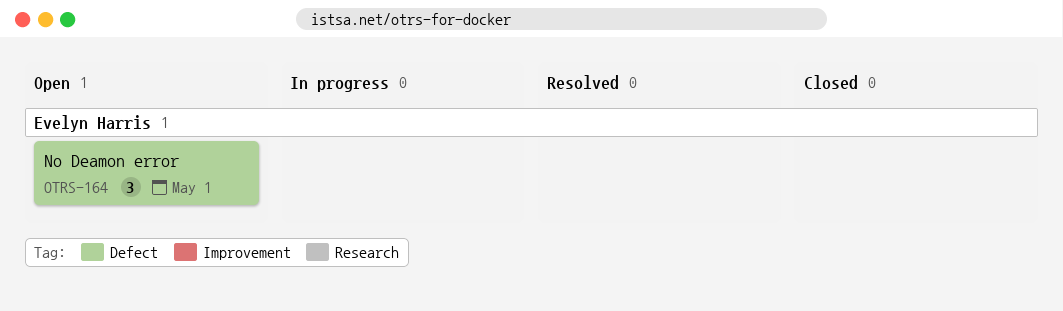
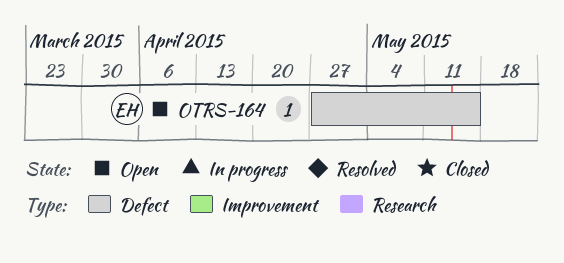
OTRS-164, estimate: 3 -> 1
OTRS-164, due: May 1 -> May 15

